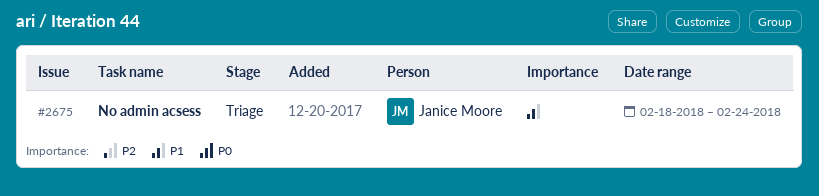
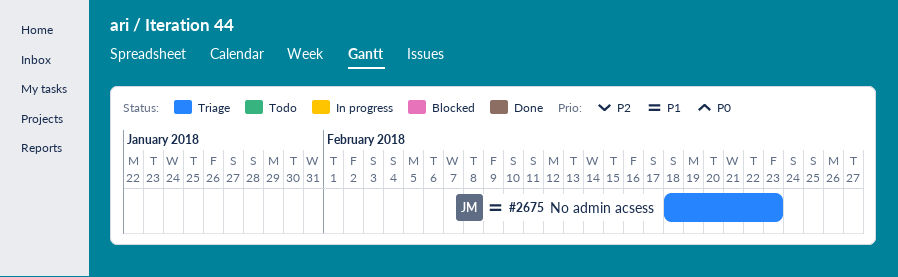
#2675, due: Feb 24 -> Feb 23

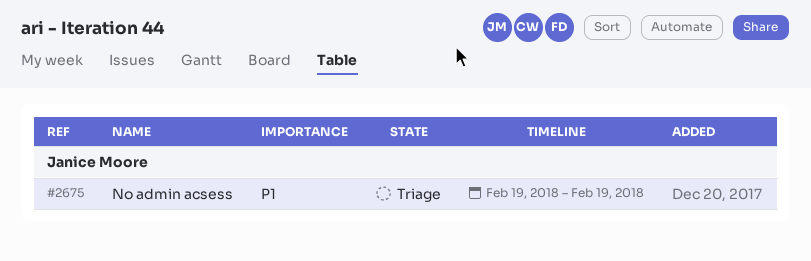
#2675, start: Feb 18 -> Feb 19
#2675, due: Feb 23 -> Feb 19

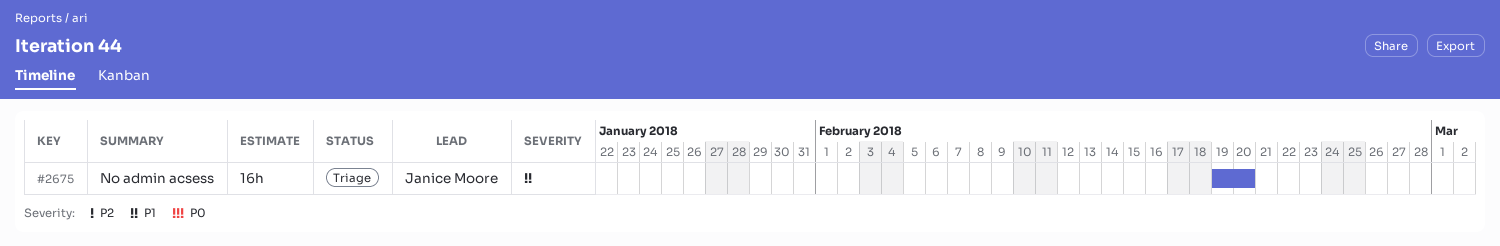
#2675, due: Feb 19 -> Feb 20

